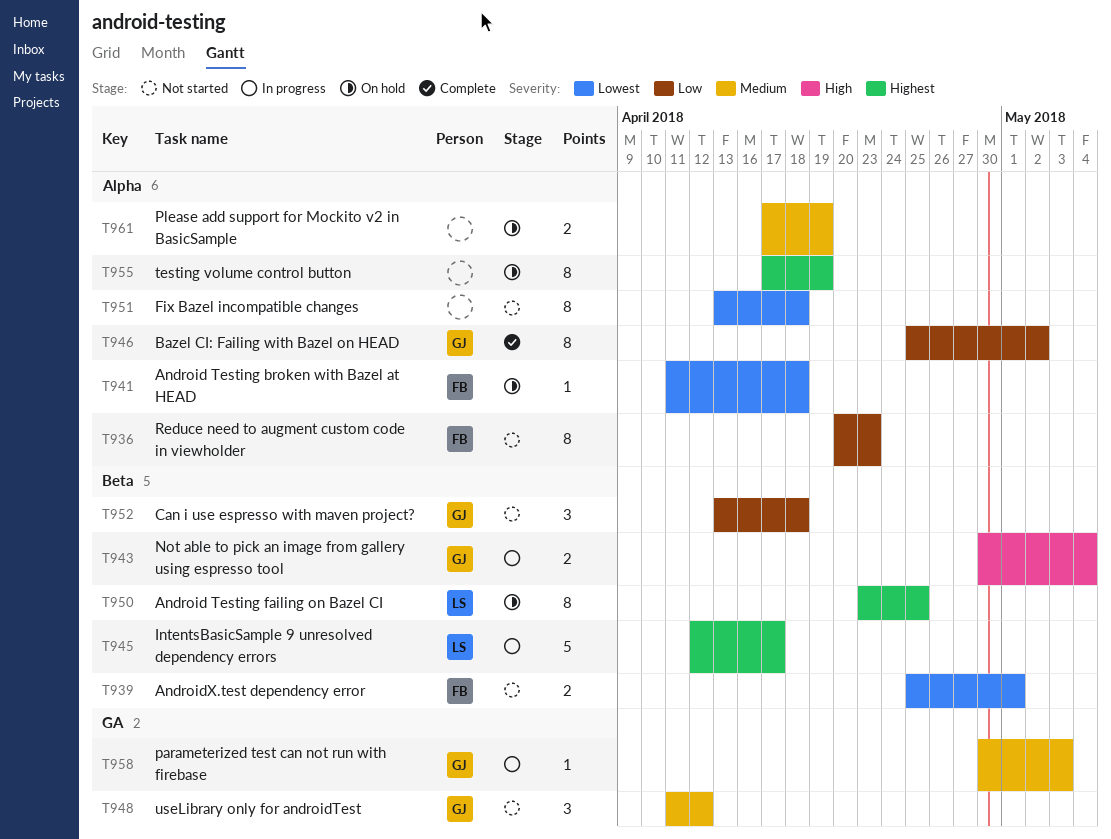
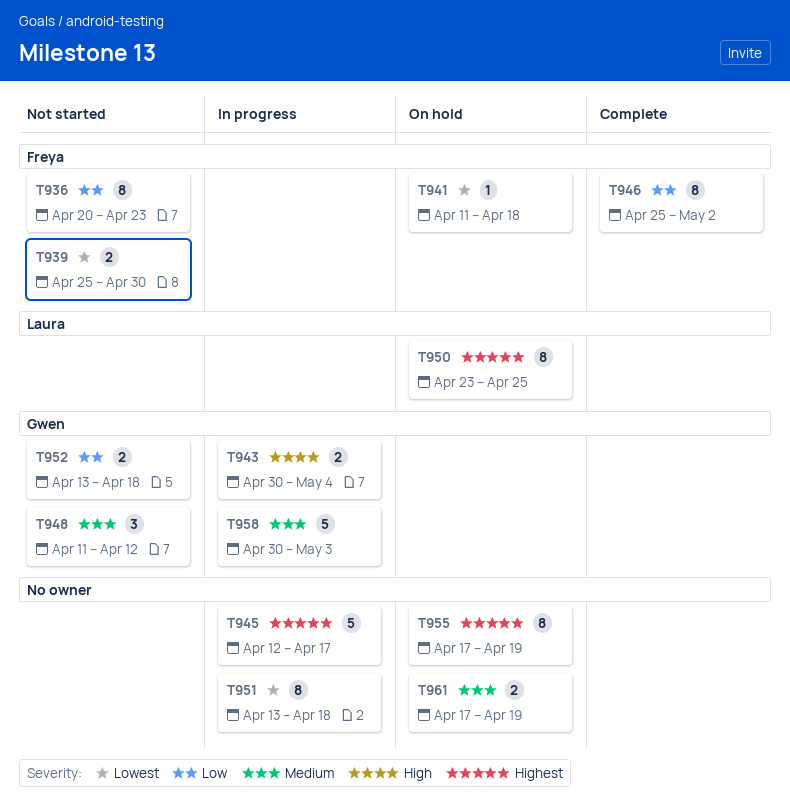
T939, due: May 1 -> Apr 30
T945, owner: Laura -> none
T946, owner: Gwen -> Freya
T951, status: Not started -> In progress
T952, estimate: 3 -> 2
T958, estimate: 1 -> 5

